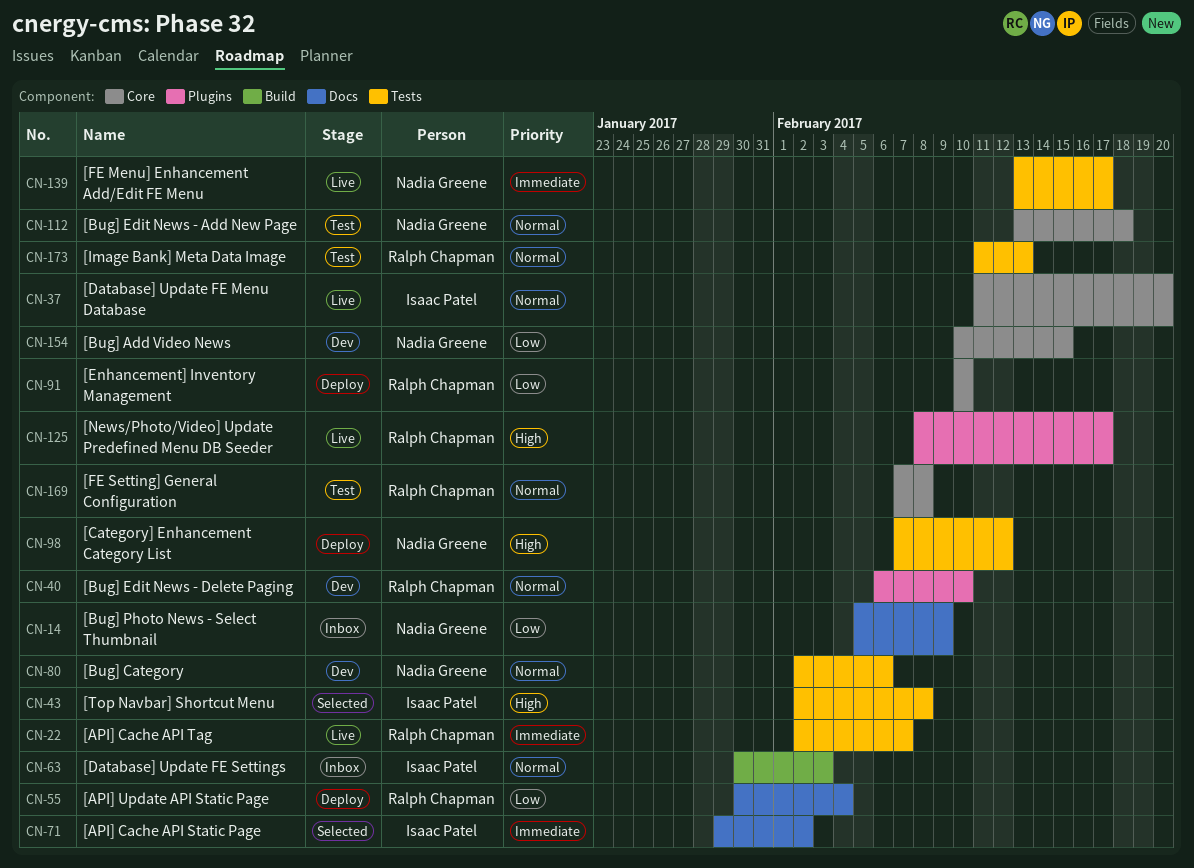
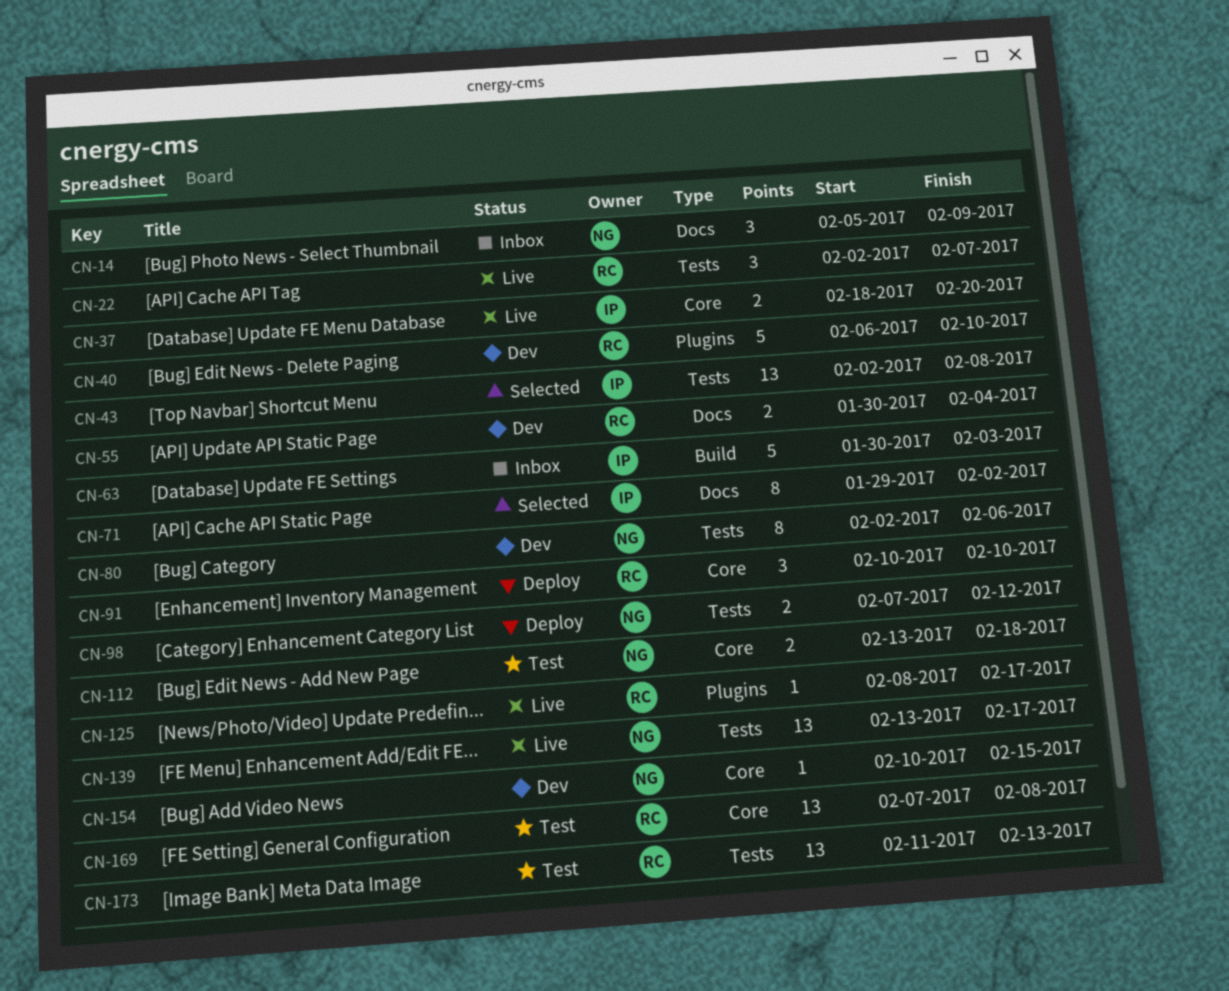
CN-37, start: Feb 11 -> Feb 18
CN-55, status: Deploy -> Dev

